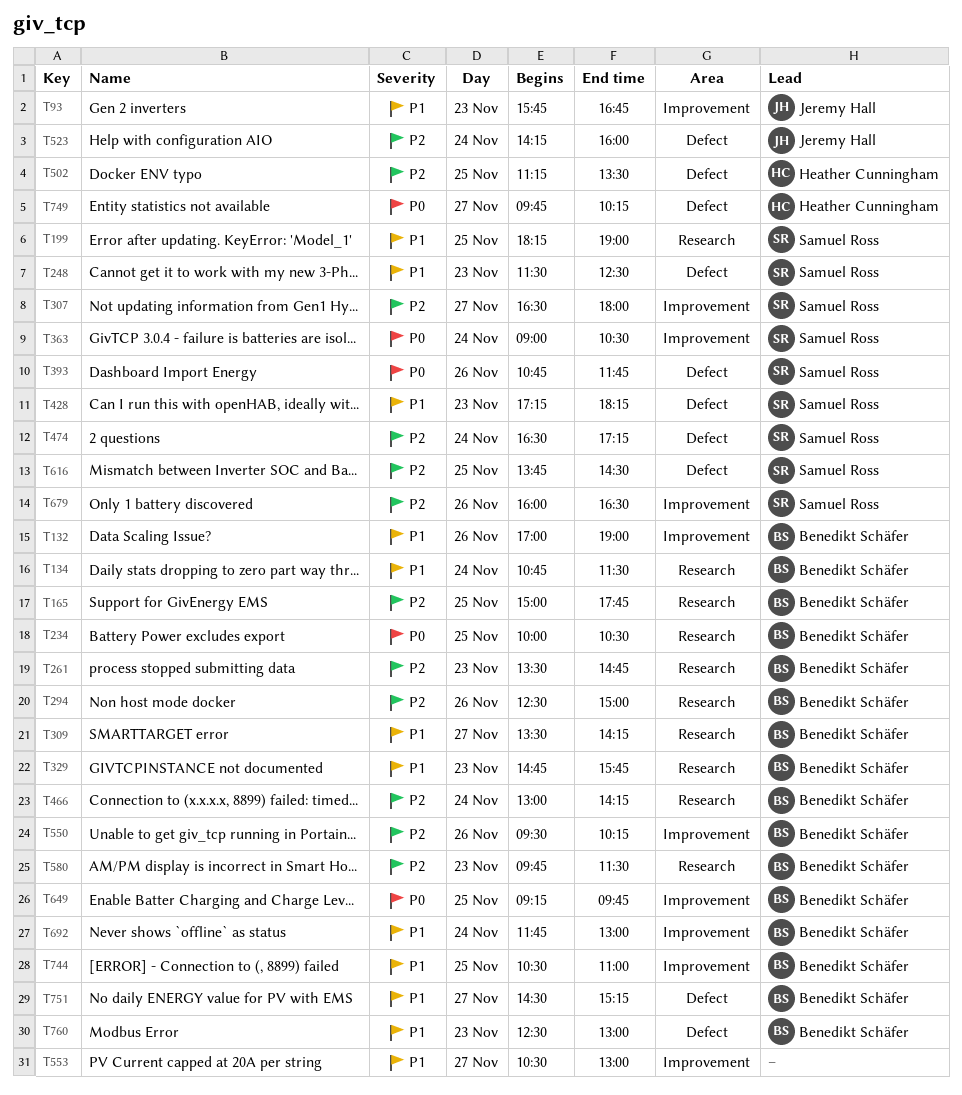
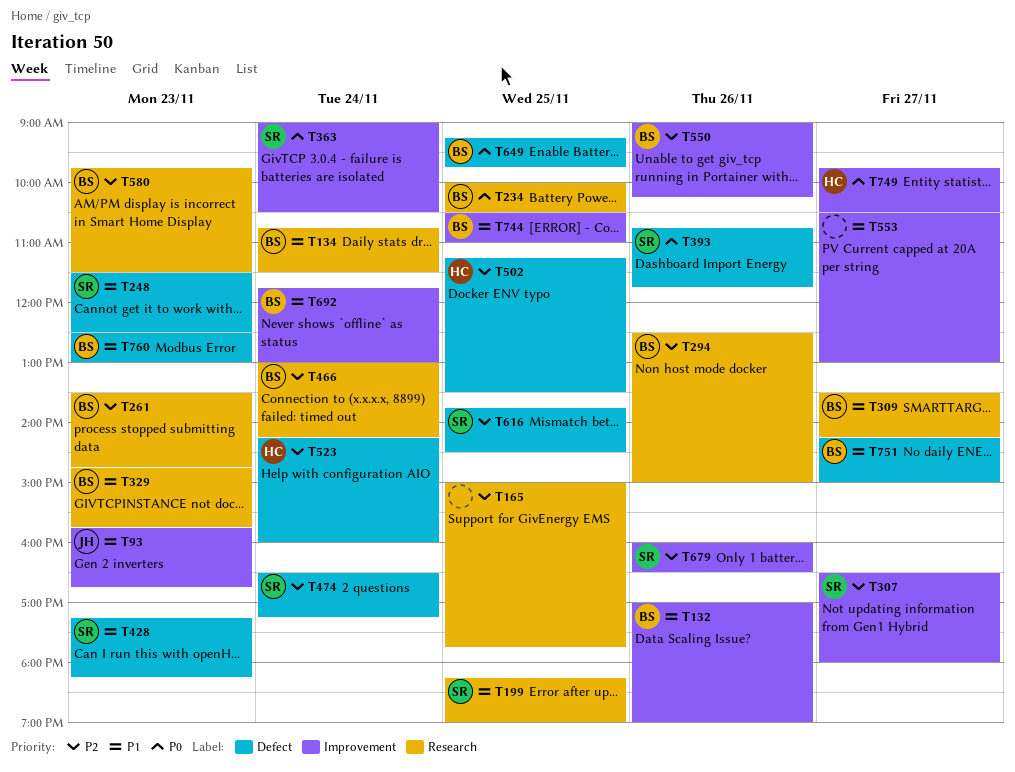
T165, owner: Benedikt Schäfer -> none
T523, owner: Jeremy Hall -> Heather Cunningham
T550, begins: 09:30 -> 09:00
T649, label: Improvement -> Defect
T749, label: Defect -> Improvement
T749, ends: 10:15 -> 10:30
T751, begins: 14:30 -> 14:15
T751, ends: 15:15 -> 15:00

